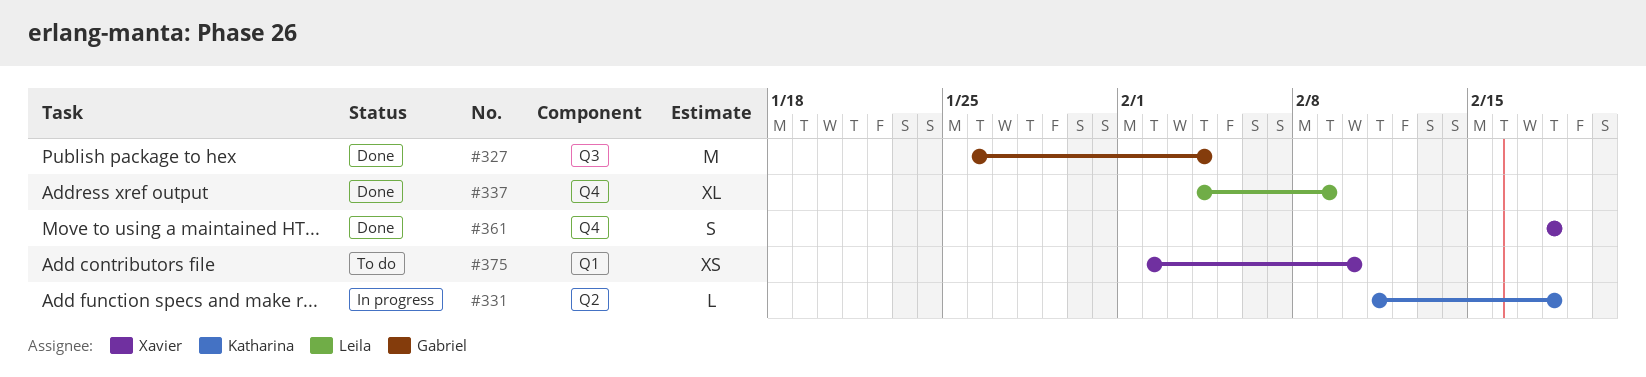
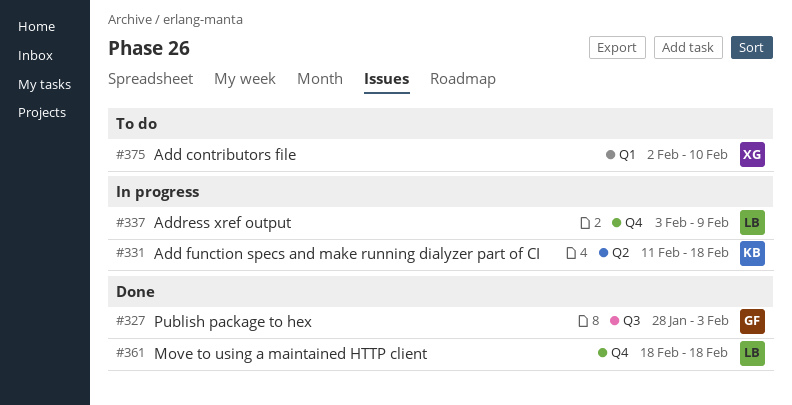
#327, start: Jan 26 -> Jan 28
#327, due: Feb 4 -> Feb 3
#337, status: Done -> In progress
#337, start: Feb 4 -> Feb 3
#361, owner: Xavier -> Leila

